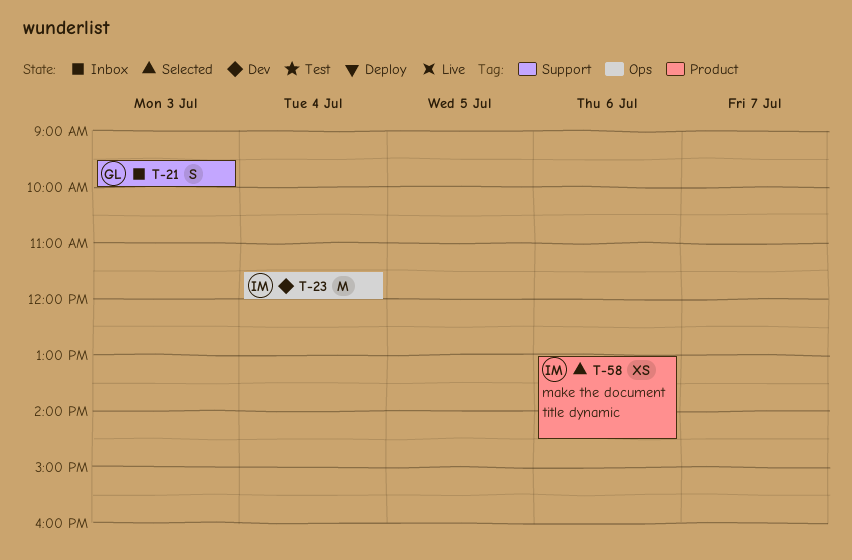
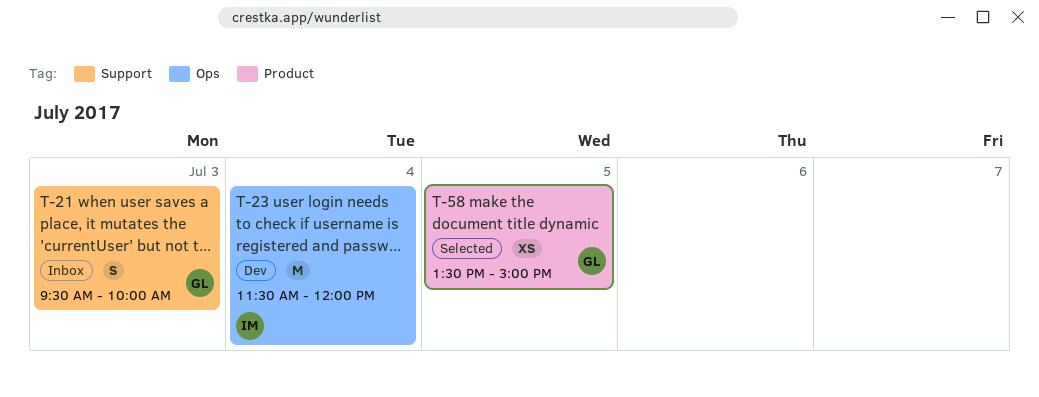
T-58, owner: IM -> GL
T-58, day: Jul 6 -> Jul 5
T-58, begins: 13:00 -> 13:30
T-58, ends: 14:30 -> 15:00

